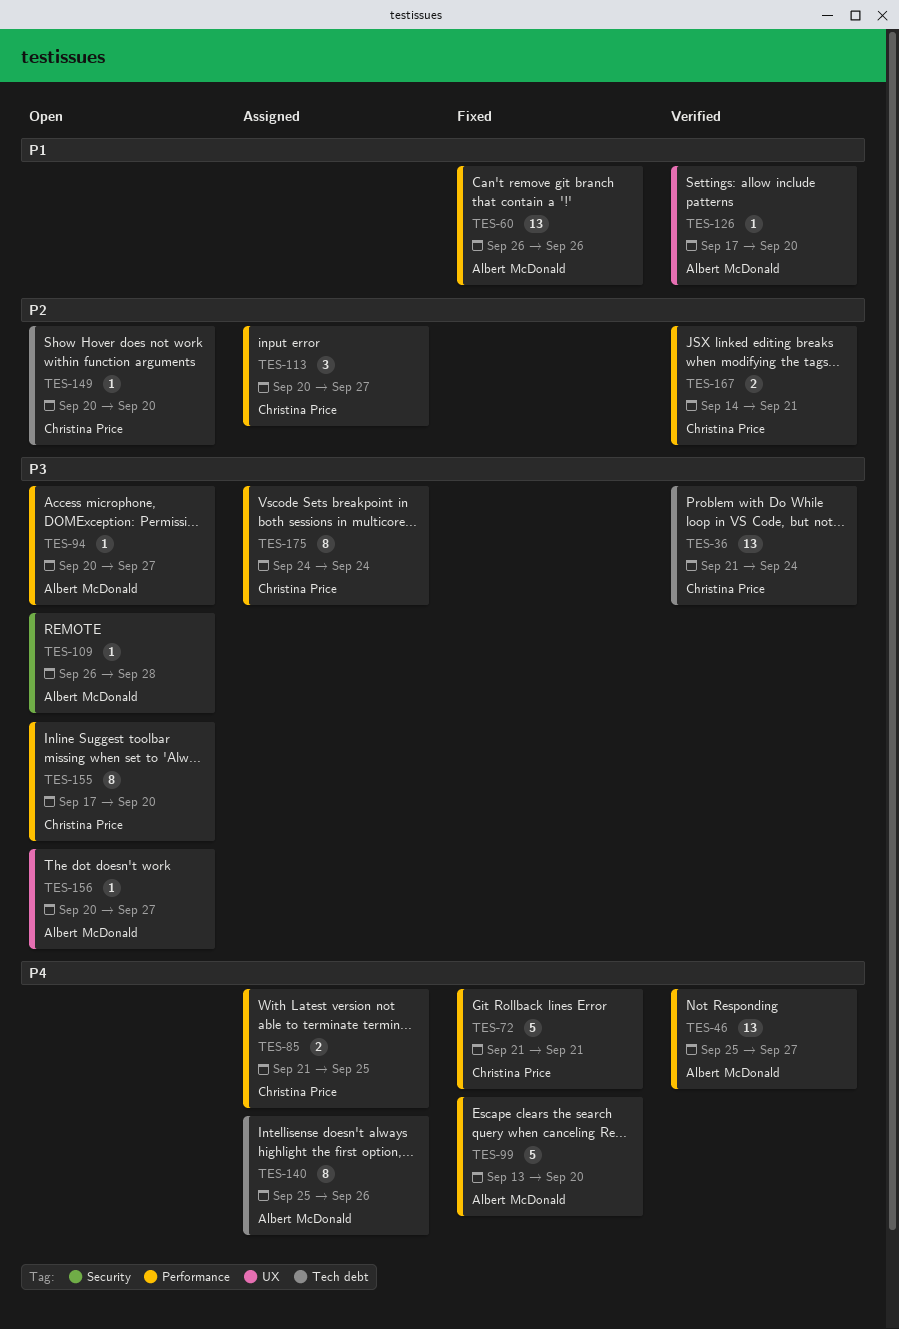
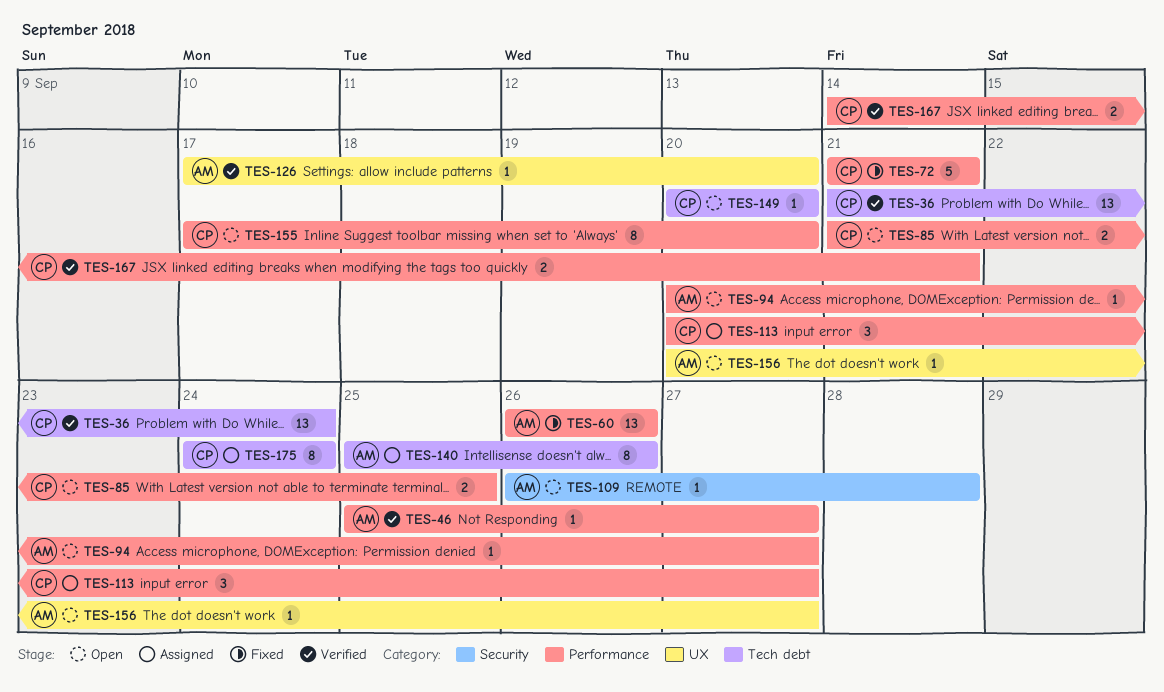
TES-46, estimate: 13 -> 1
TES-85, status: Assigned -> Open
TES-99: present -> none
TES-175, label: Performance -> Tech debt

